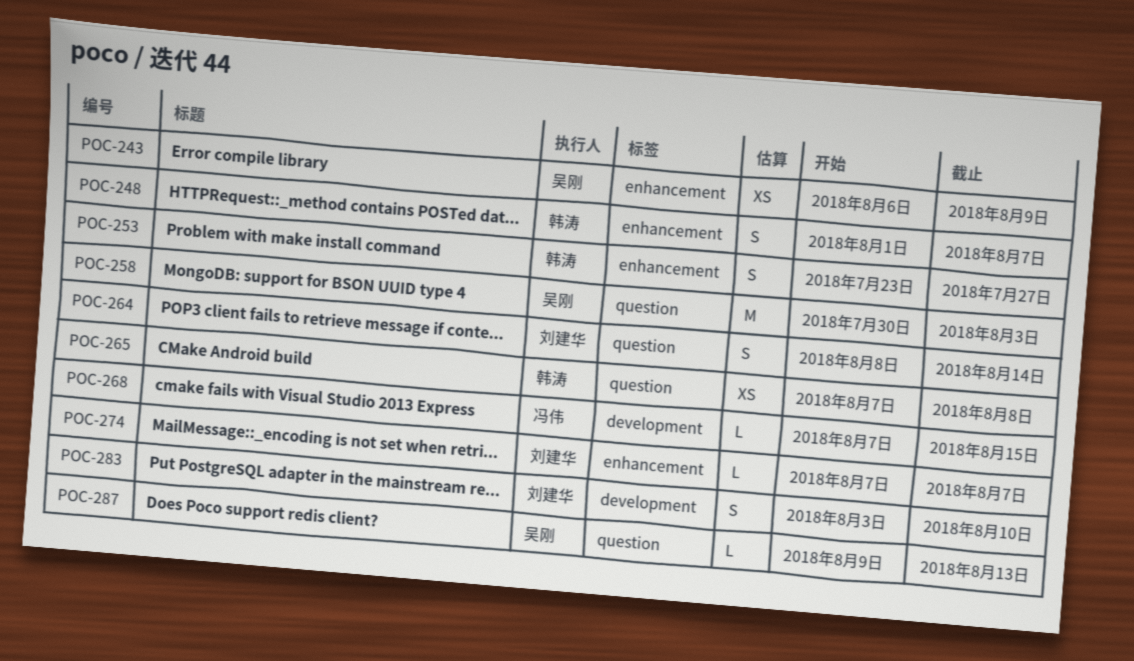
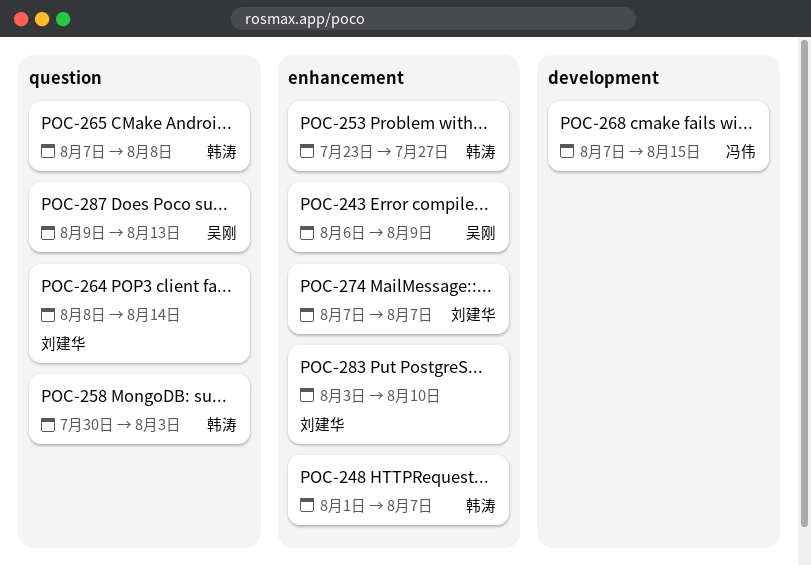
POC-258, owner: 吴刚 -> 韩涛
POC-283, label: development -> enhancement

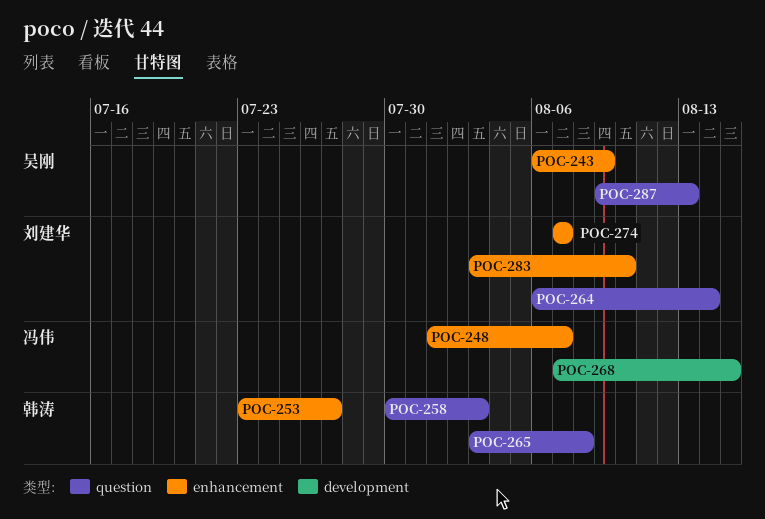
POC-248, owner: 韩涛 -> 冯伟
POC-264, start: Aug 8 -> Aug 6
POC-265, start: Aug 7 -> Aug 3

